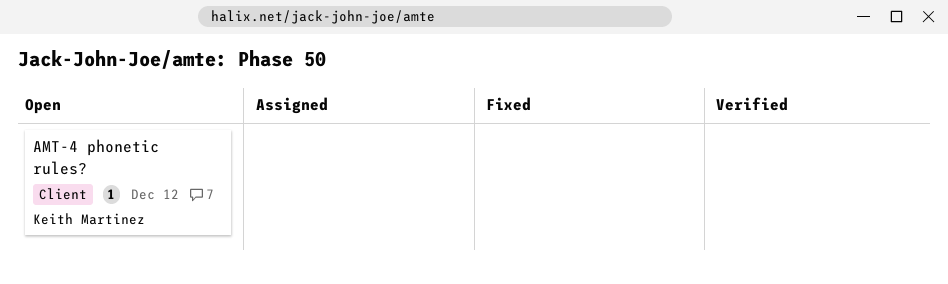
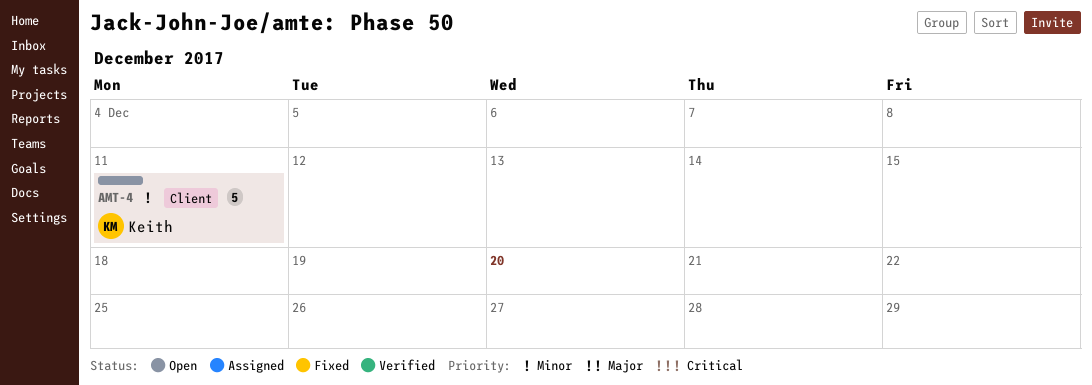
AMT-4, estimate: 1 -> 5
AMT-4, due: Dec 12 -> Dec 11

